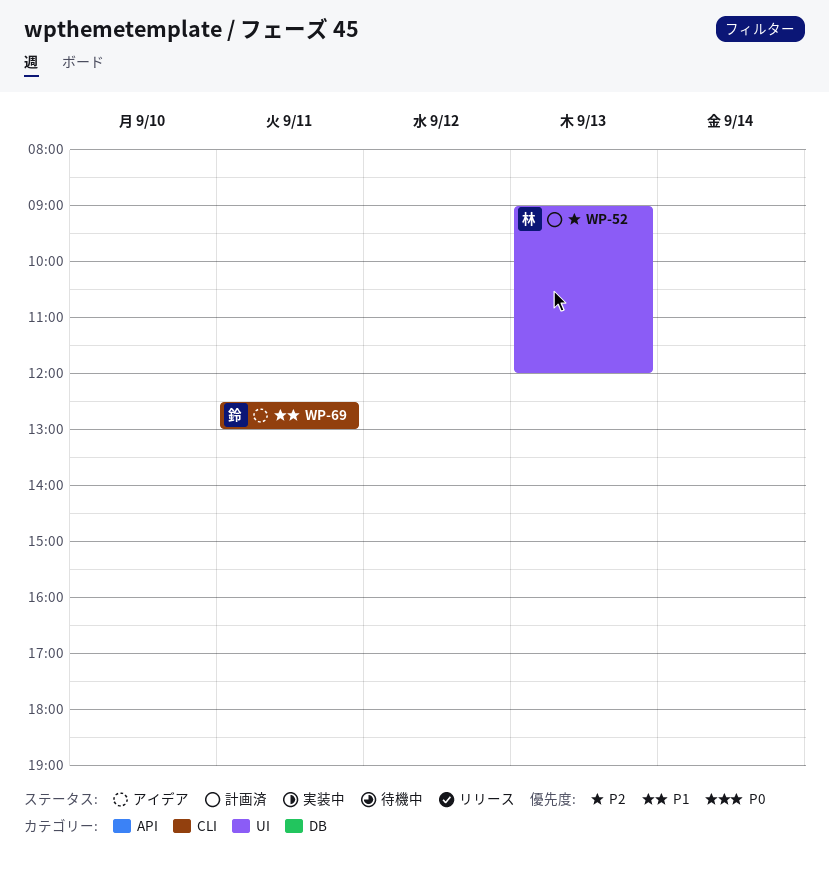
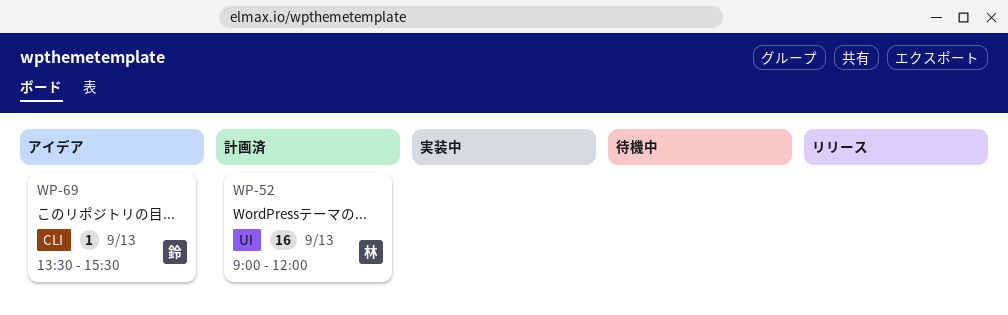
WP-69, day: Sep 11 -> Sep 13
WP-69, begins: 12:30 -> 13:30
WP-69, ends: 13:00 -> 15:30

